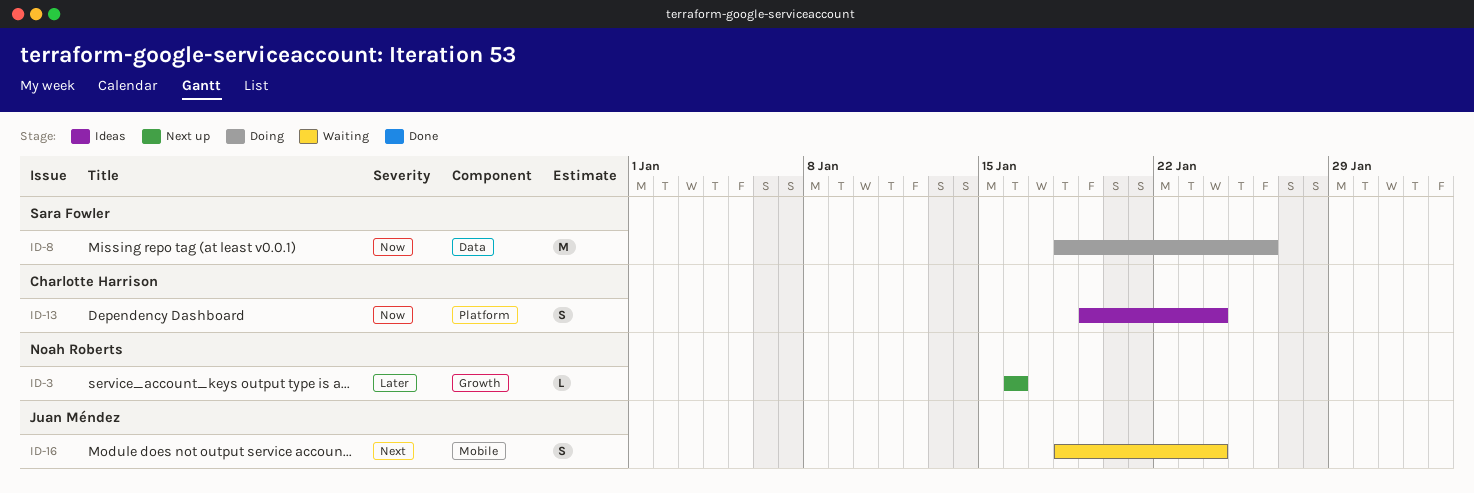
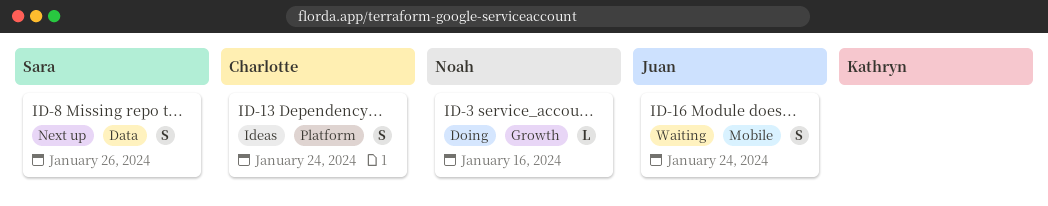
ID-3, status: Next up -> Doing
ID-8, status: Doing -> Next up
ID-8, estimate: M -> S

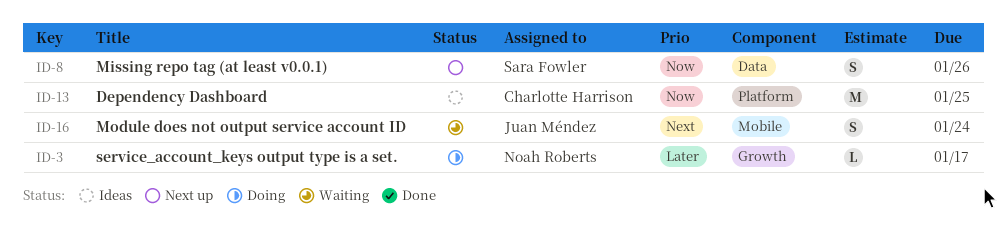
ID-3, due: Jan 16 -> Jan 17
ID-13, estimate: S -> M
ID-13, due: Jan 24 -> Jan 25

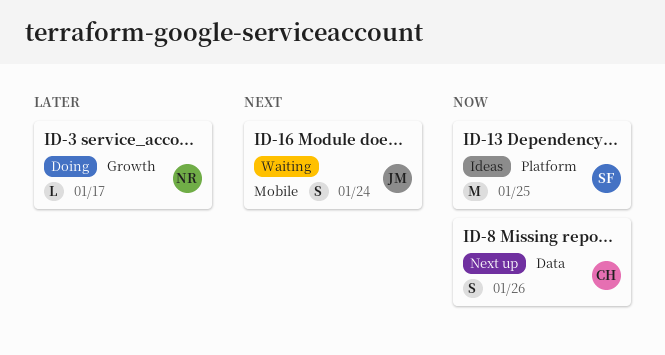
ID-8, owner: Sara Fowler -> Charlotte Harrison
ID-13, owner: Charlotte Harrison -> Sara Fowler

